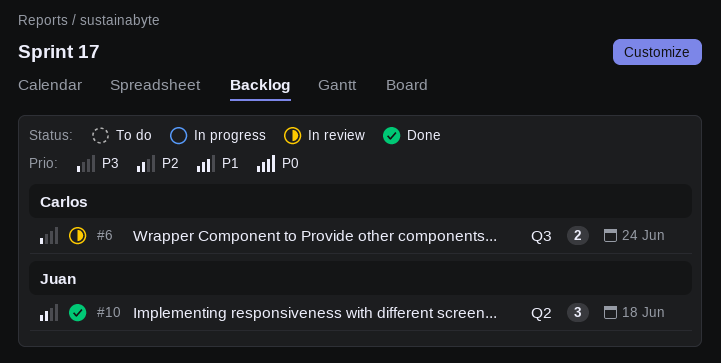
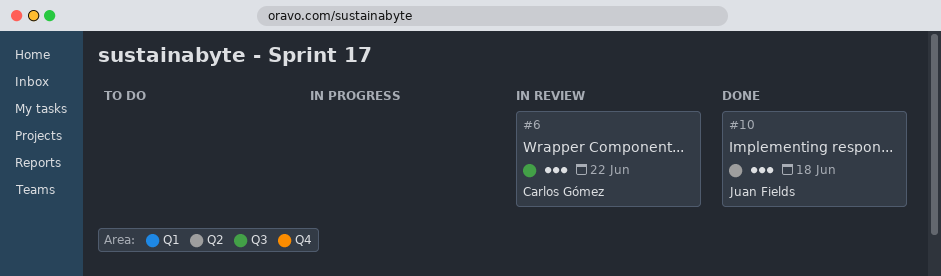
#6, estimate: 2 -> 3
#6, due: Jun 24 -> Jun 22

